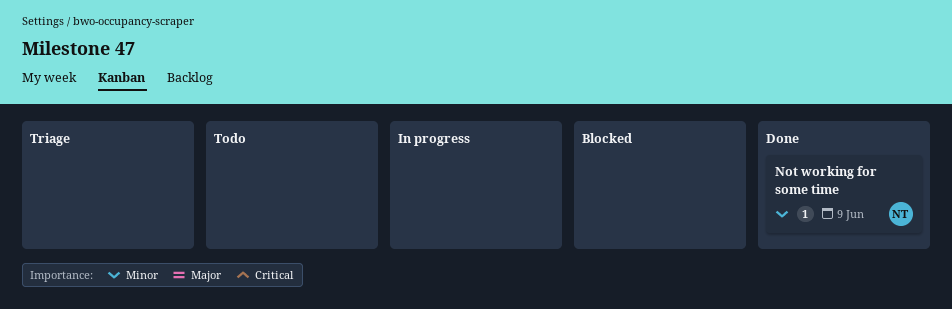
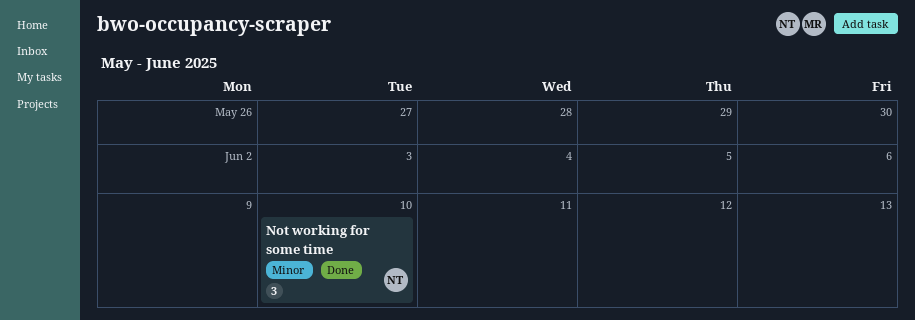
Not working for some time, estimate: 1 -> 3
Not working for some time, due: Jun 9 -> Jun 10

